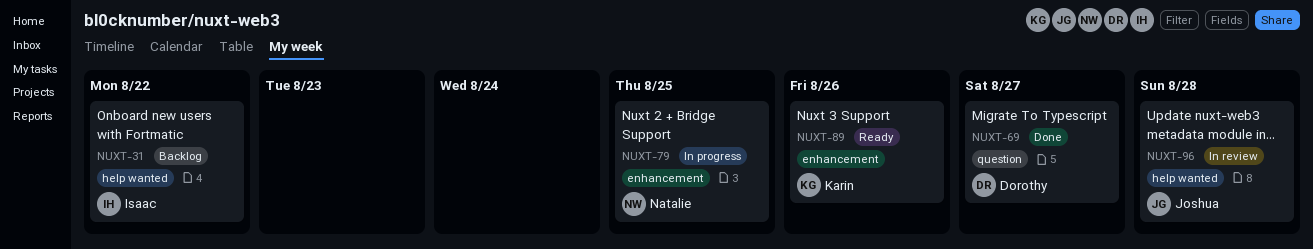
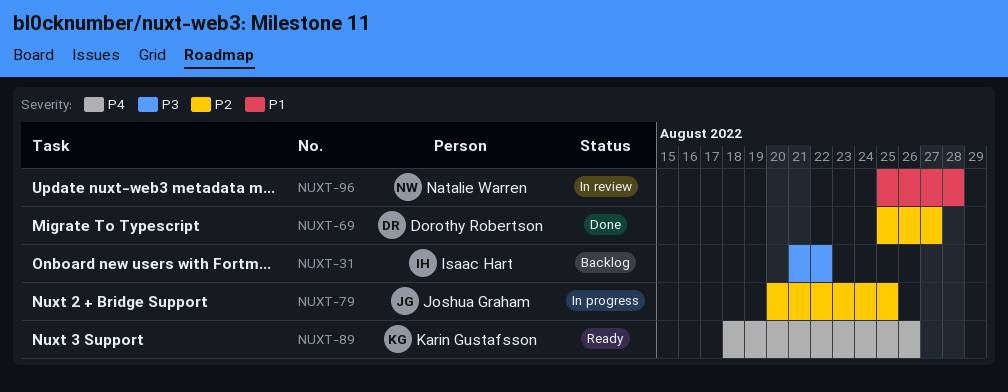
NUXT-79, owner: Natalie Warren -> Joshua Graham
NUXT-96, owner: Joshua Graham -> Natalie Warren

